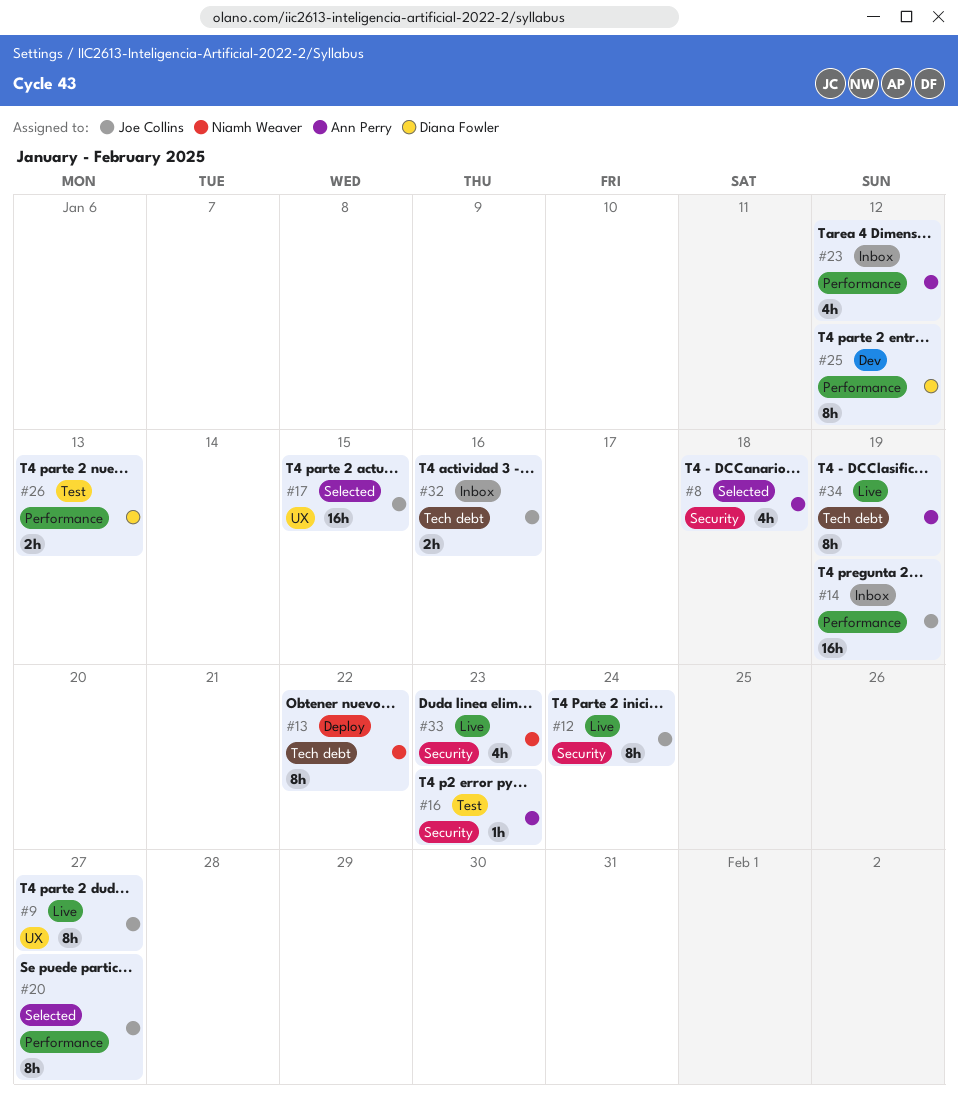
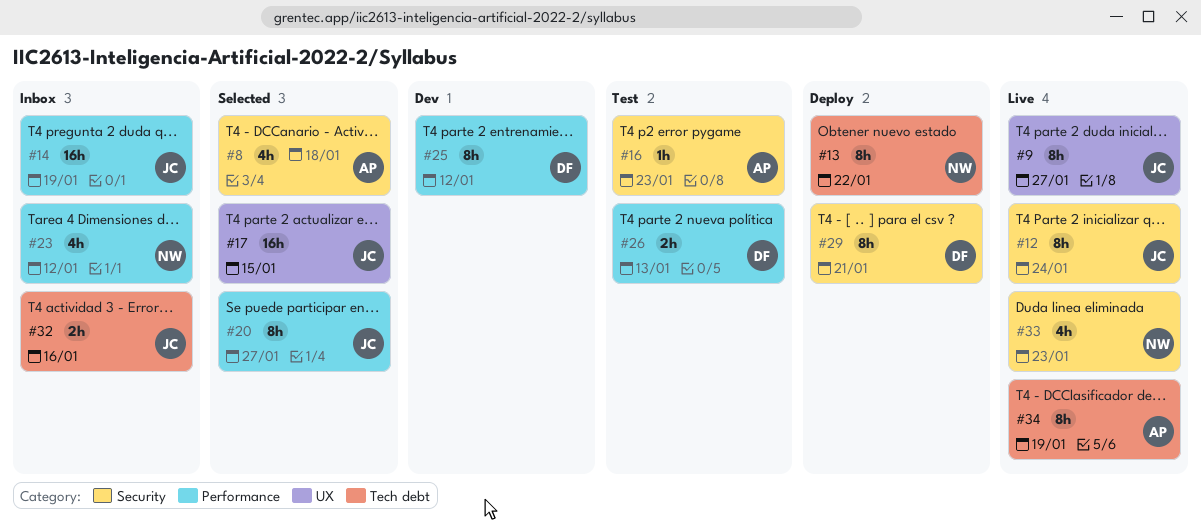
#23, owner: Ann Perry -> Niamh Weaver
#29: none -> present

